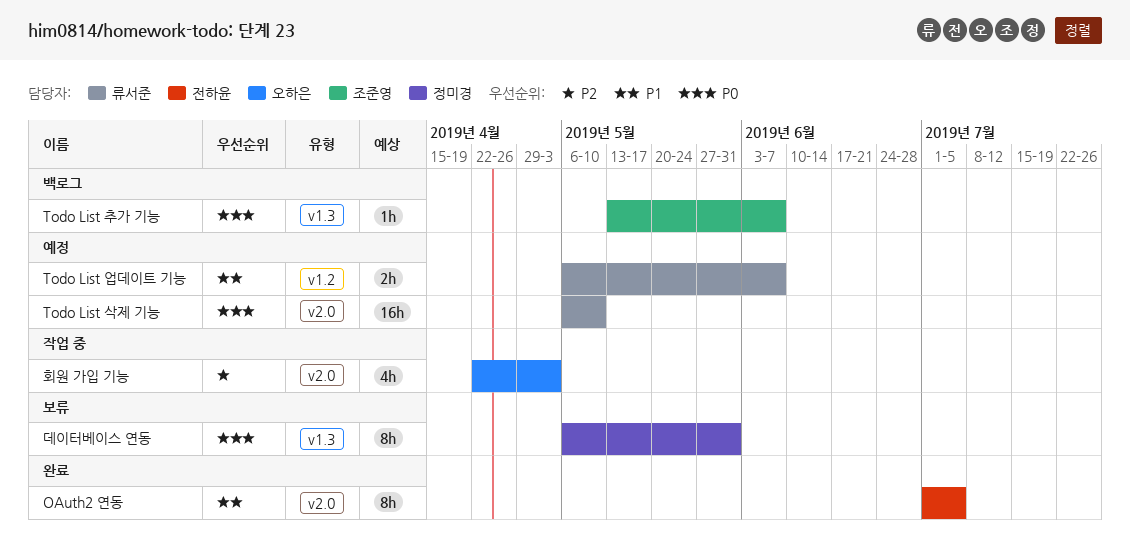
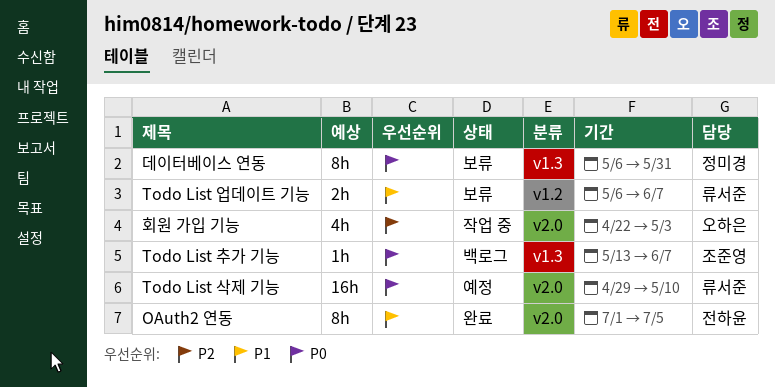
Todo List 삭제 기능, start: May 6 -> Apr 29
Todo List 업데이트 기능, status: 예정 -> 보류

